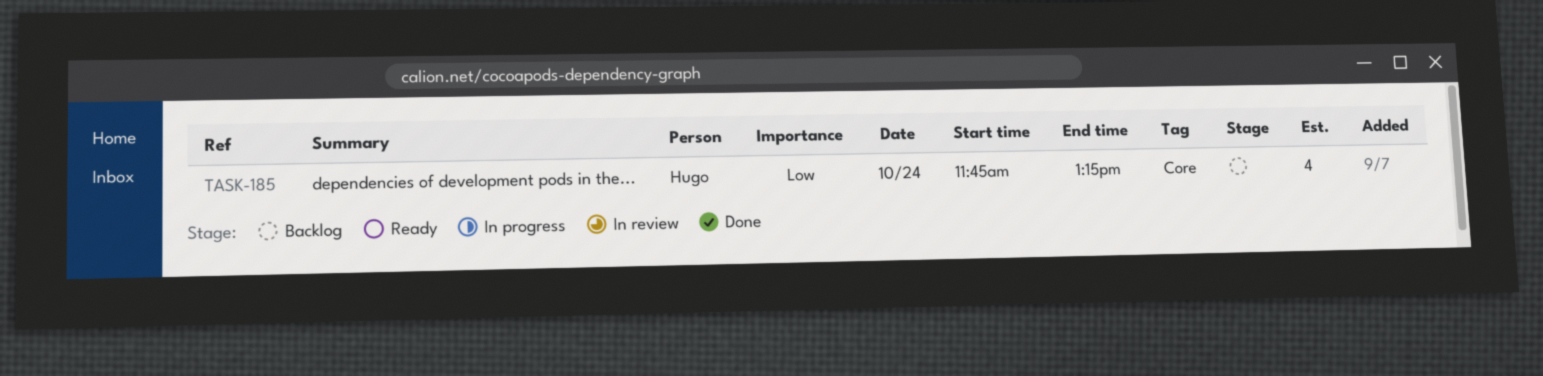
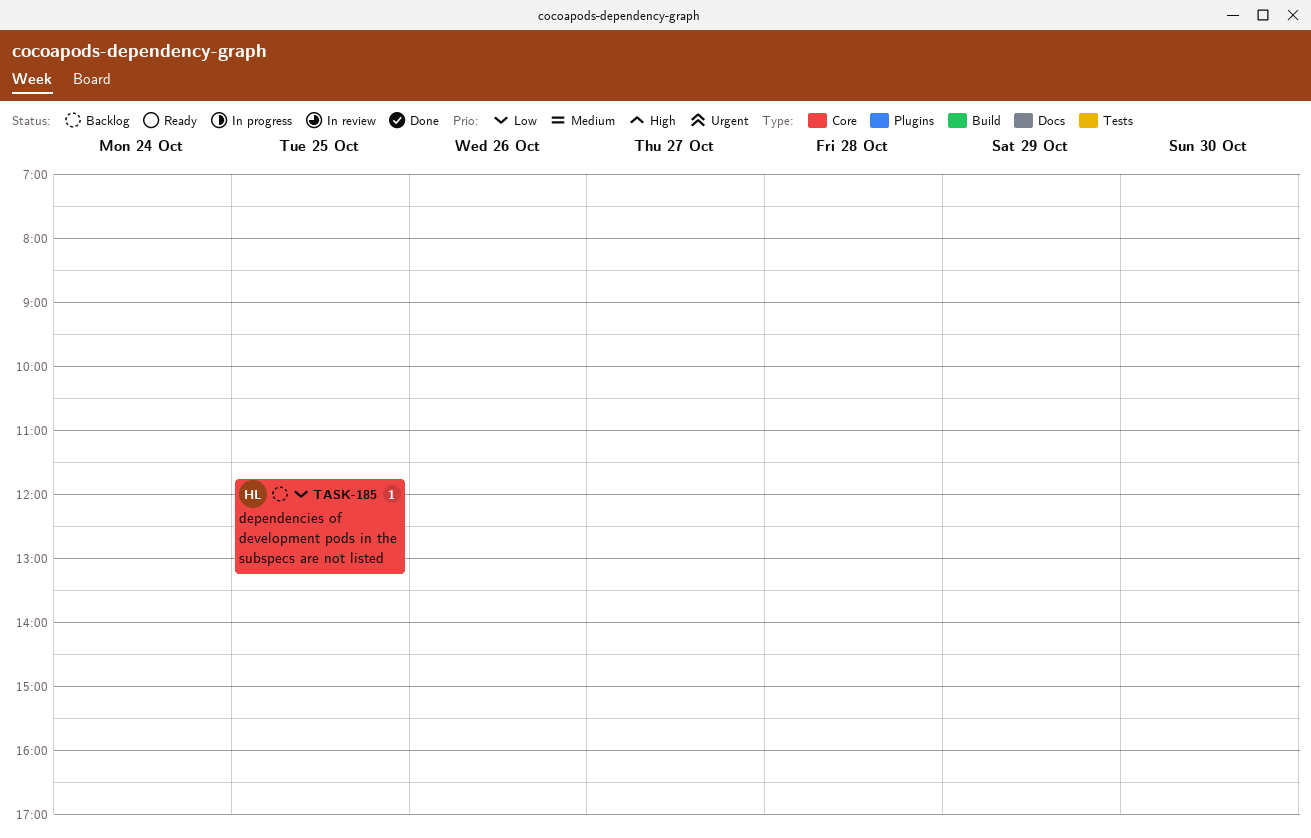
TASK-185, estimate: 4 -> 1
TASK-185, day: Oct 24 -> Oct 25

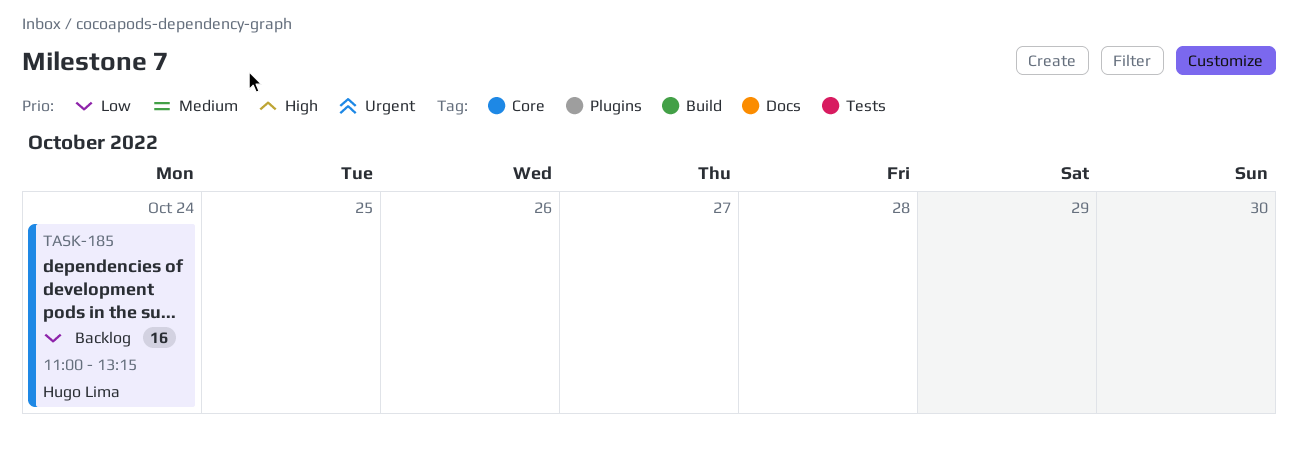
TASK-185, estimate: 1 -> 16
TASK-185, day: Oct 25 -> Oct 24
TASK-185, begins: 11:45 -> 11:00

